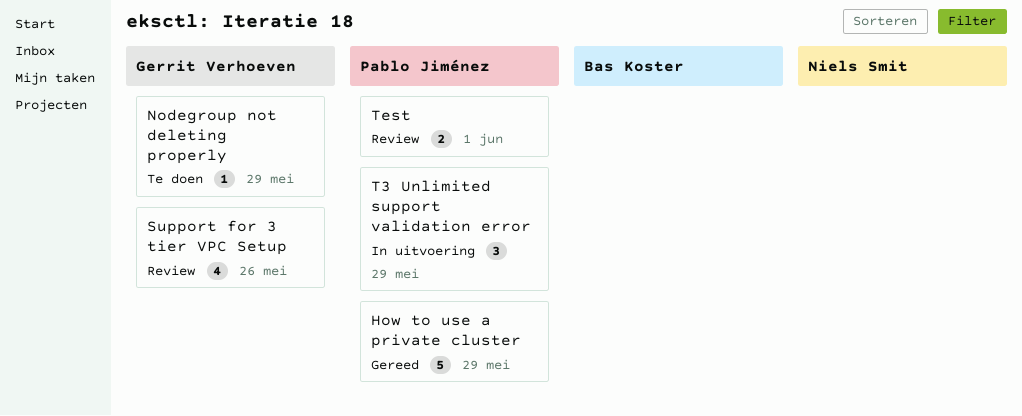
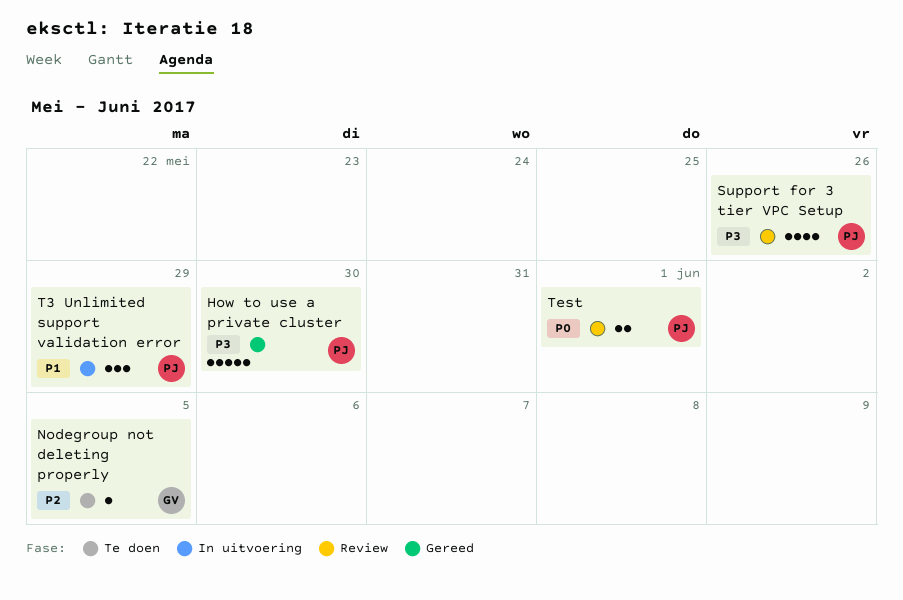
How to use a private cluster, due: May 29 -> May 30
Nodegroup not deleting properly, due: May 29 -> Jun 5
Support for 3 tier VPC Setup, owner: Gerrit Verhoeven -> Pablo Jiménez

